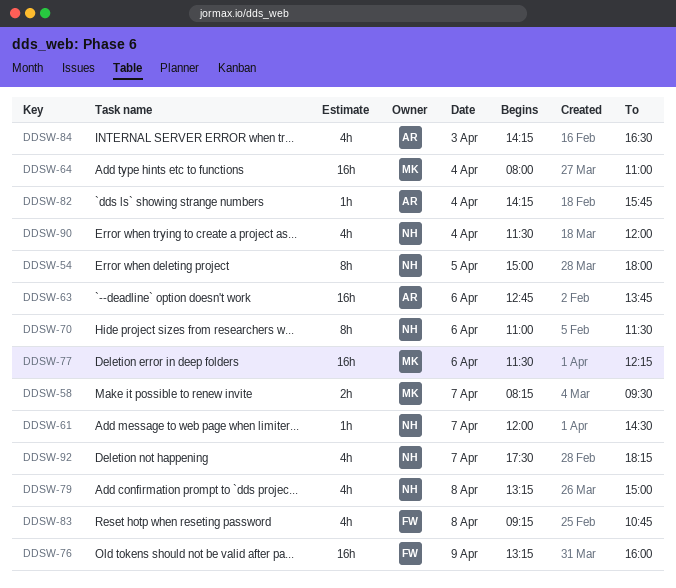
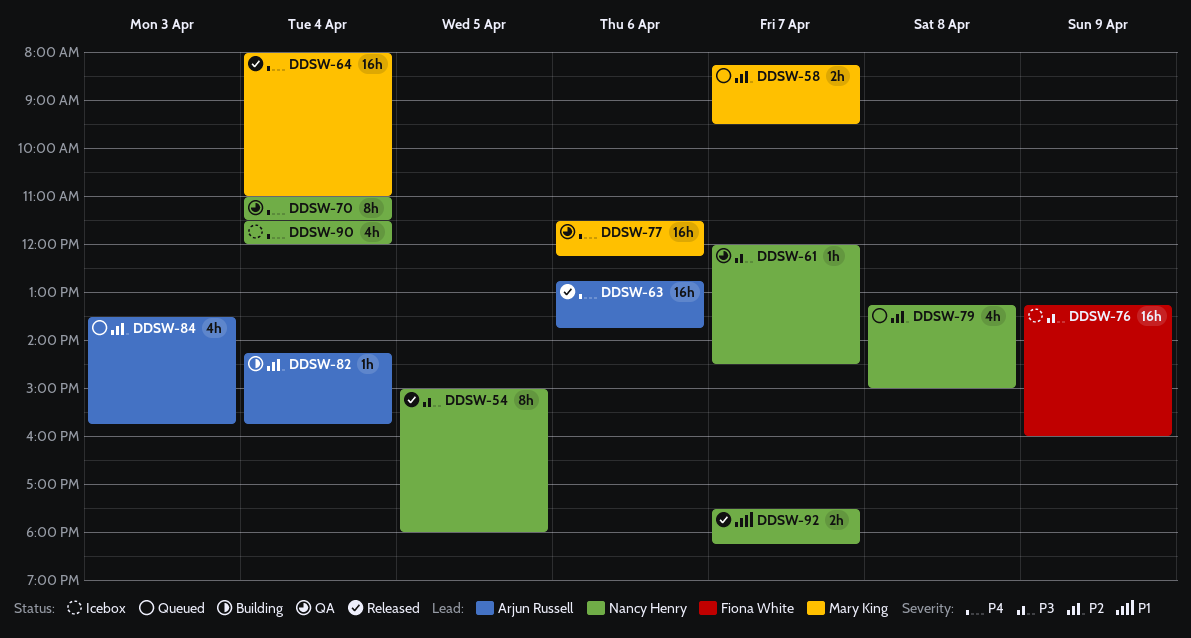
DDSW-70, day: Apr 6 -> Apr 4
DDSW-83: present -> none
DDSW-84, begins: 14:15 -> 13:30
DDSW-84, ends: 16:30 -> 15:45
DDSW-92, estimate: 4h -> 2h

